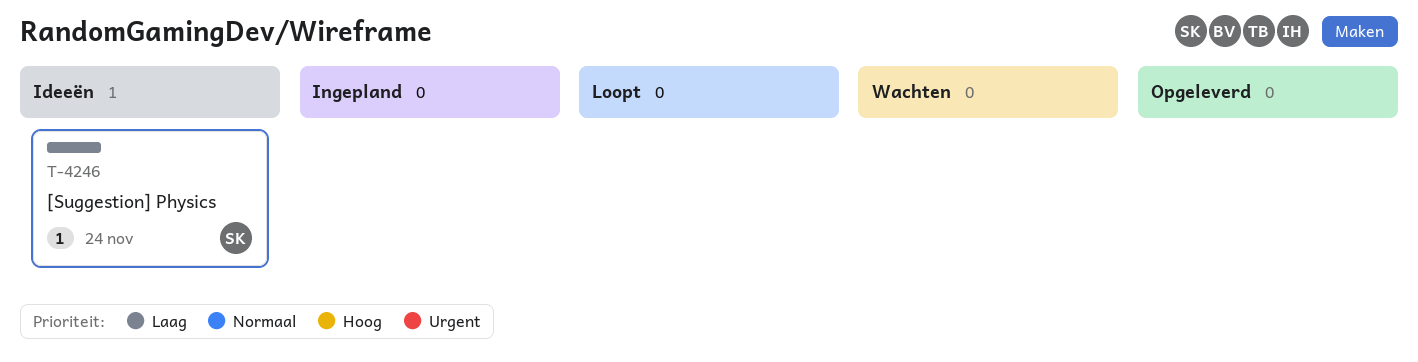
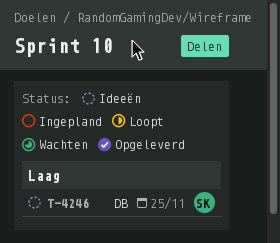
T-4246, due: Nov 24 -> Nov 25

